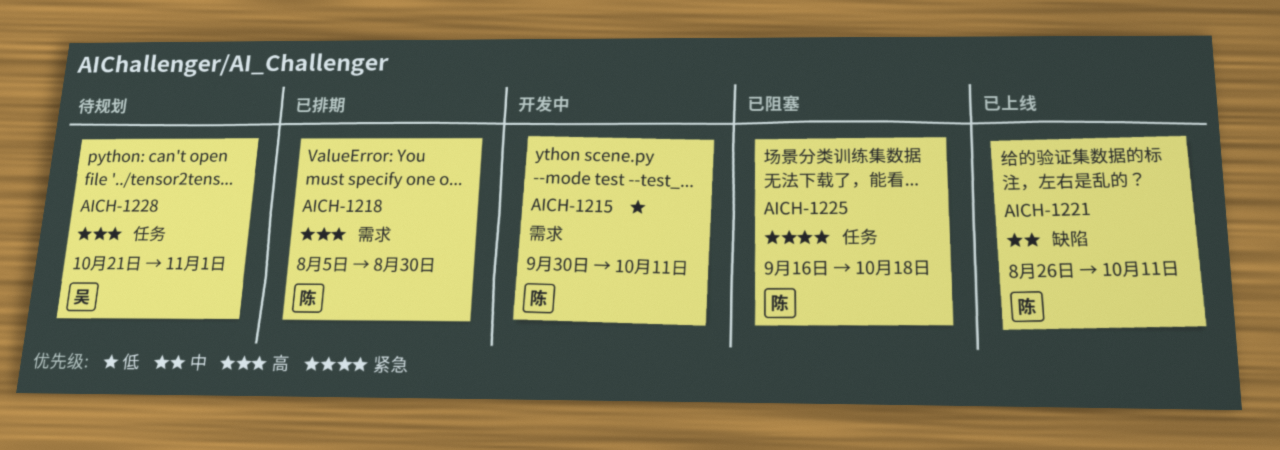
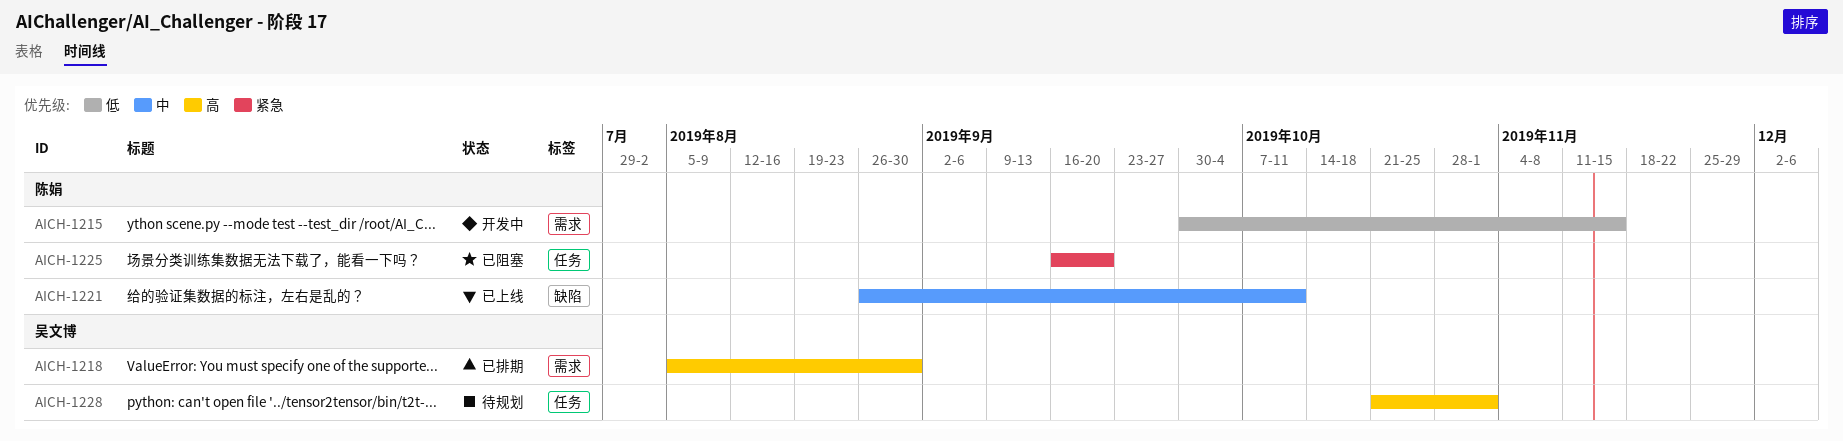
AICH-1215, due: Oct 11 -> Nov 15
AICH-1218, owner: 陈娟 -> 吴文博
AICH-1225, due: Oct 18 -> Sep 20

